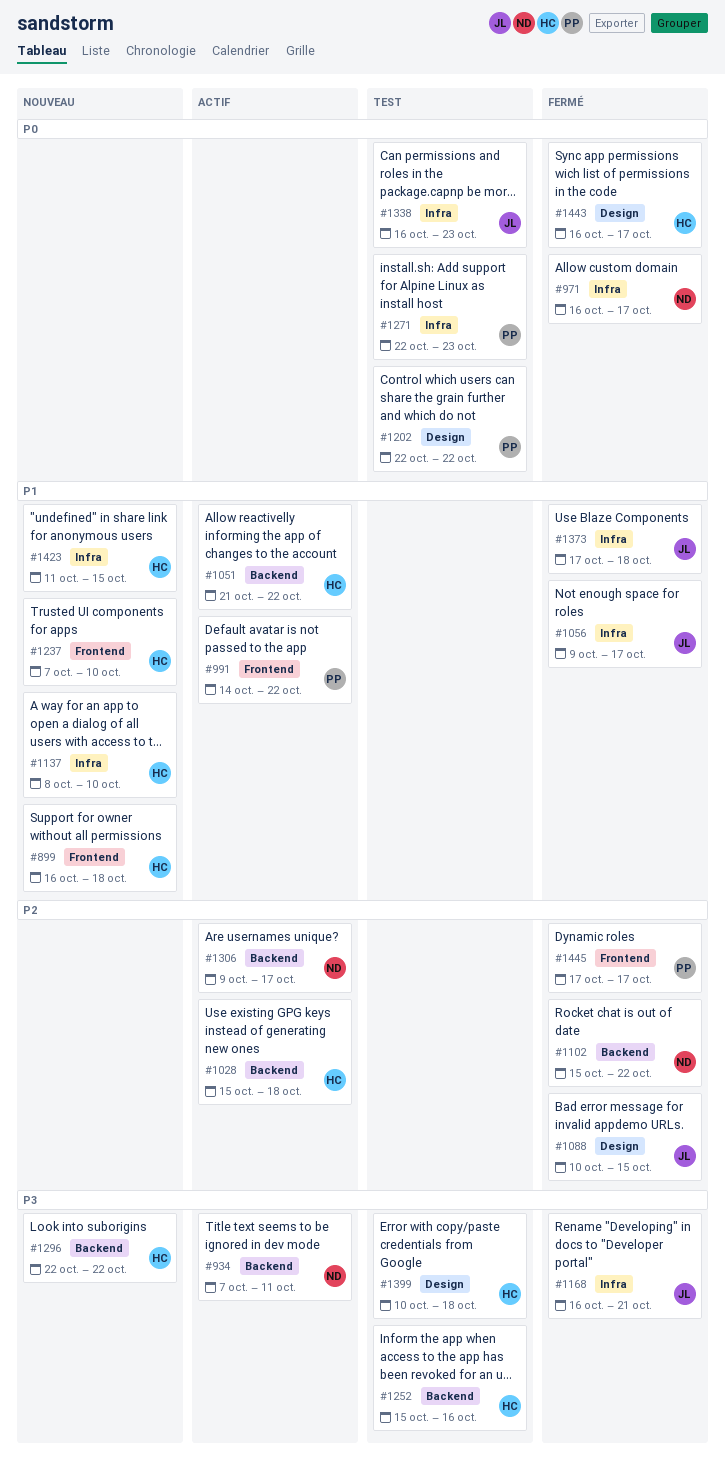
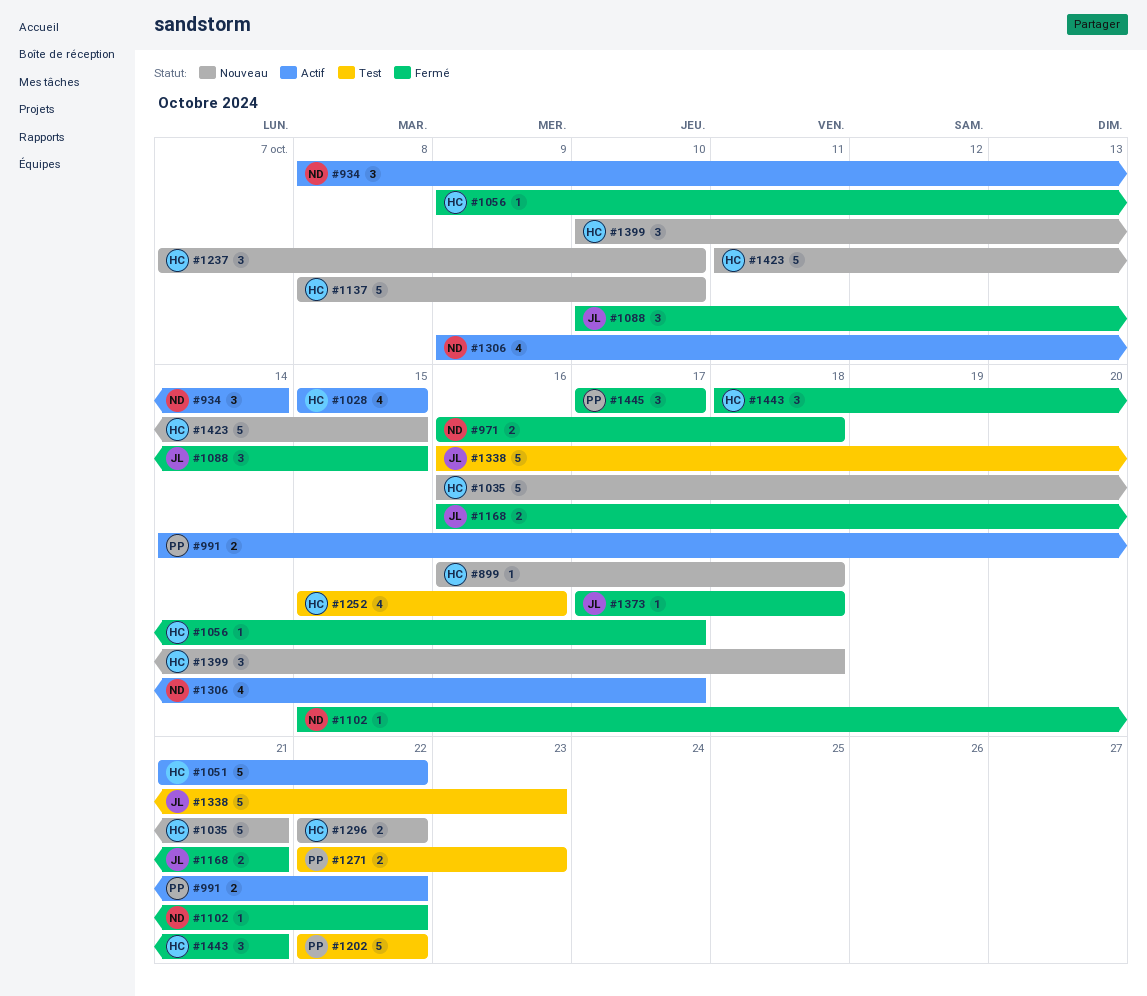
#934, start: Oct 7 -> Oct 8
#934, due: Oct 11 -> Oct 14
#971, due: Oct 17 -> Oct 18
#1028, due: Oct 18 -> Oct 15
#1035: none -> present
#1056, owner: JL -> HC
#1399, status: Test -> Nouveau
#1443, start: Oct 16 -> Oct 18
#1443, due: Oct 17 -> Oct 21

